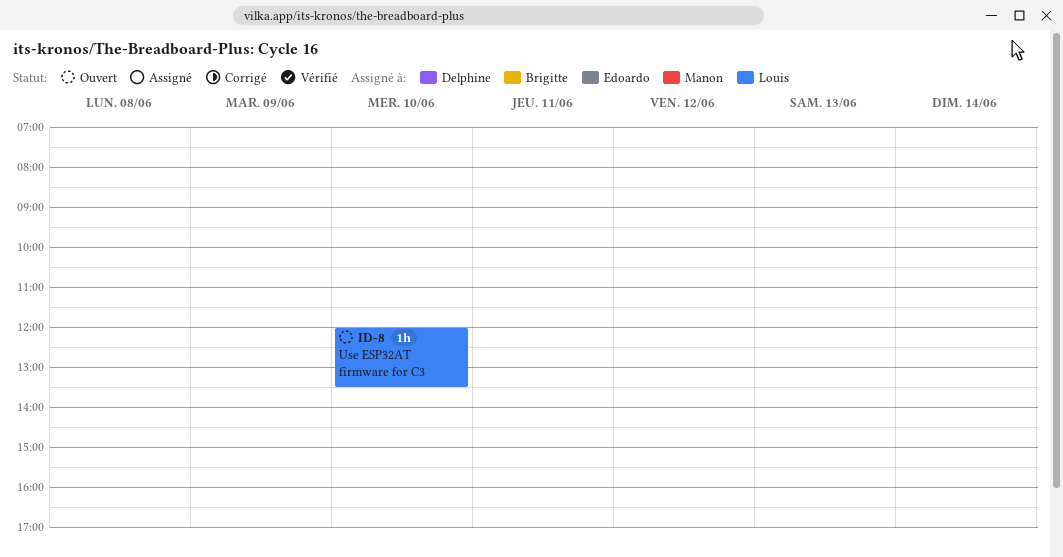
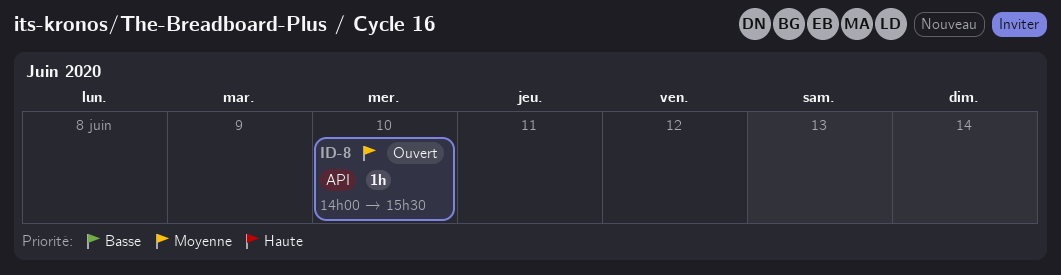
ID-8, begins: 12:00 -> 14:00
ID-8, ends: 13:30 -> 15:30

